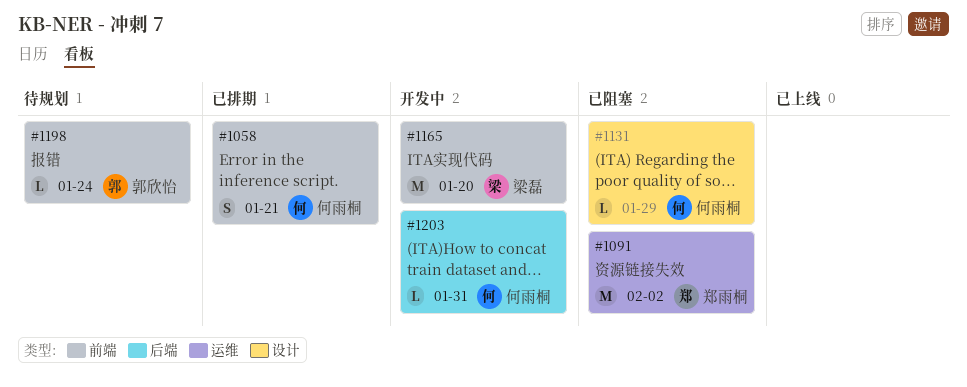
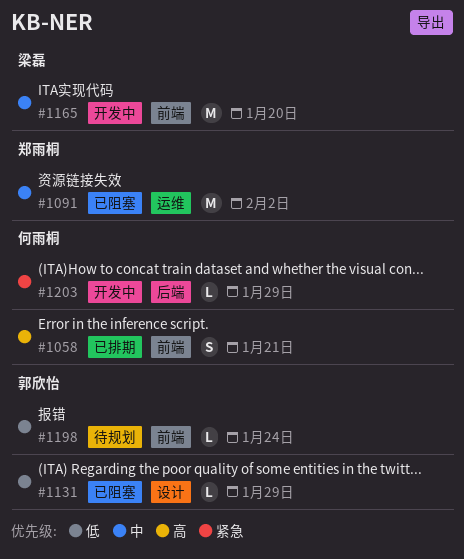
#1131, owner: 何雨桐 -> 郭欣怡
#1203, due: Jan 31 -> Jan 29

